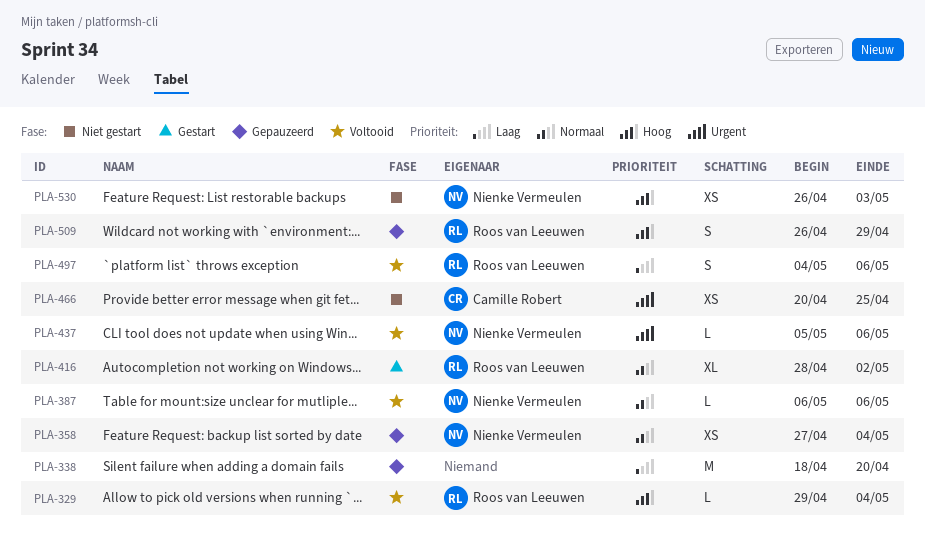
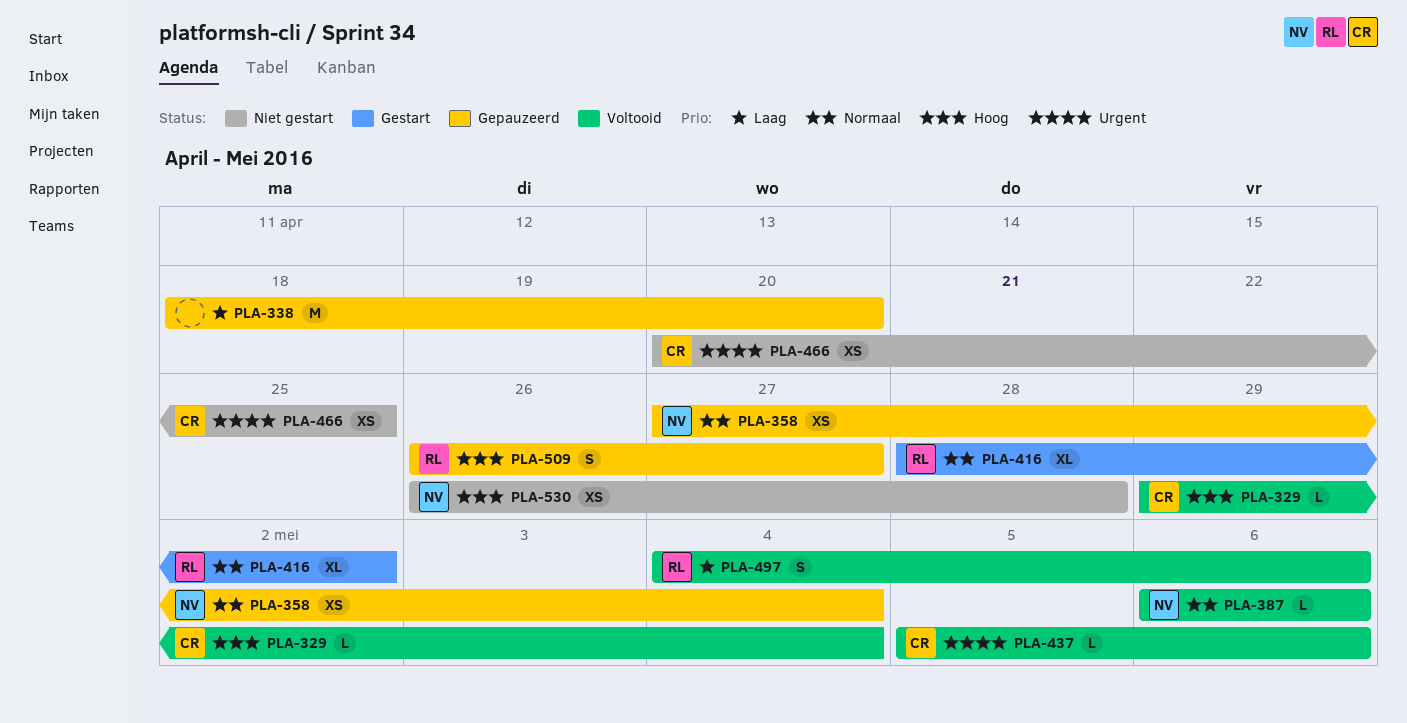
PLA-329, owner: Roos van Leeuwen -> Camille Robert
PLA-437, owner: Nienke Vermeulen -> Camille Robert
PLA-509, due: Apr 29 -> Apr 27
PLA-530, due: May 3 -> Apr 28

